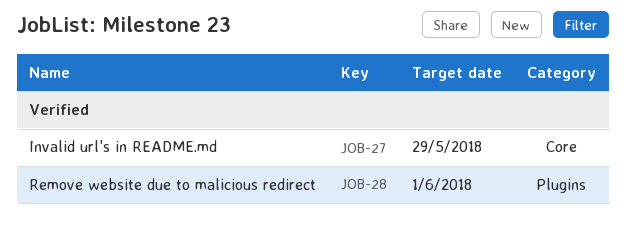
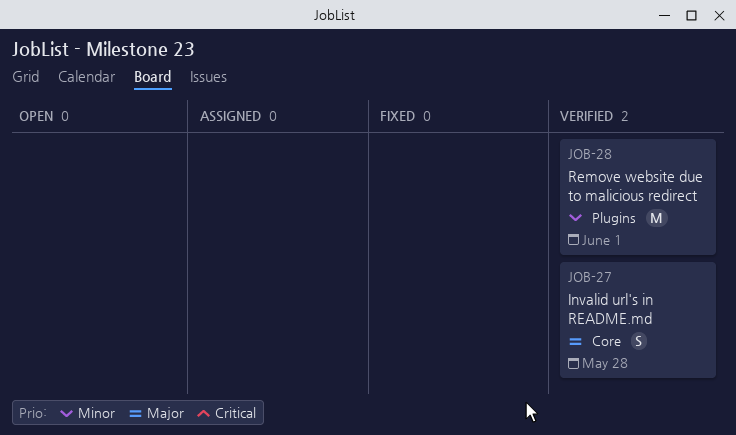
JOB-27, due: May 29 -> May 28

